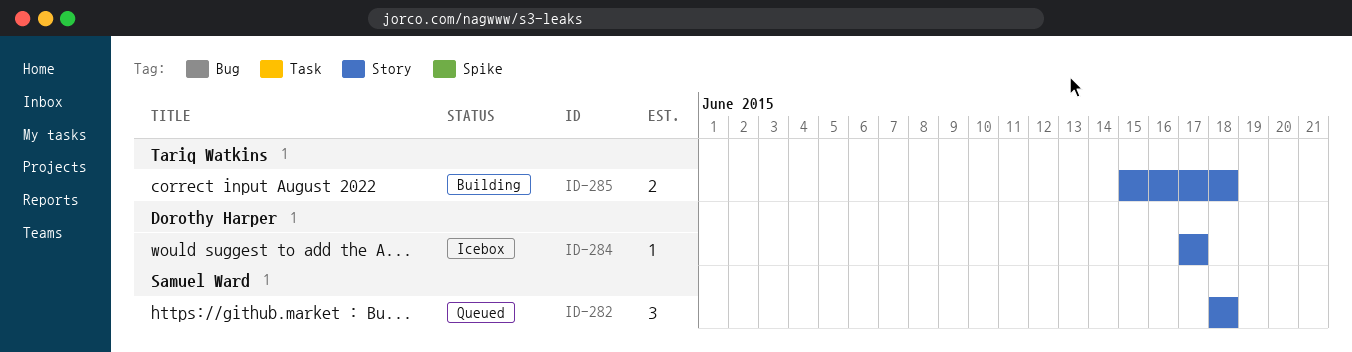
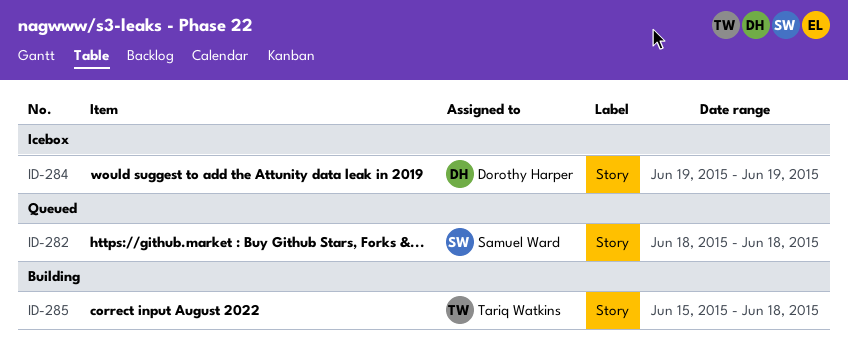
ID-284, start: Jun 17 -> Jun 19
ID-284, due: Jun 17 -> Jun 19

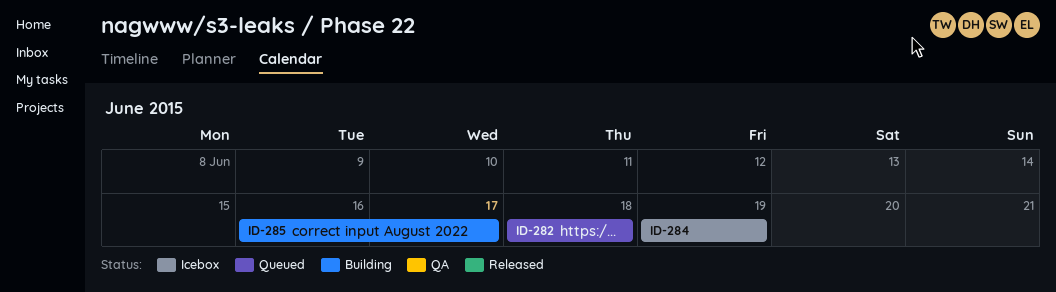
ID-285, start: Jun 15 -> Jun 16
ID-285, due: Jun 18 -> Jun 17

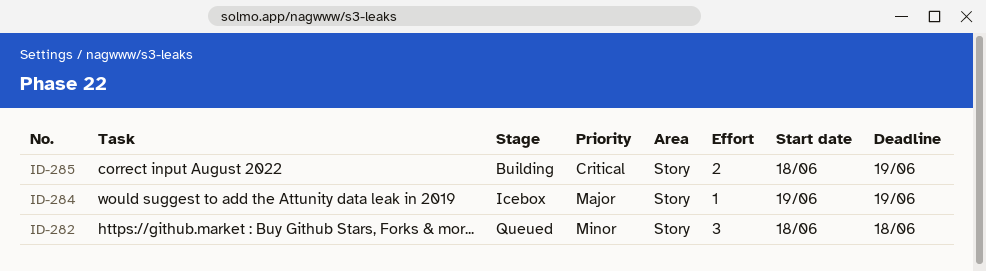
ID-285, start: Jun 16 -> Jun 18
ID-285, due: Jun 17 -> Jun 19

